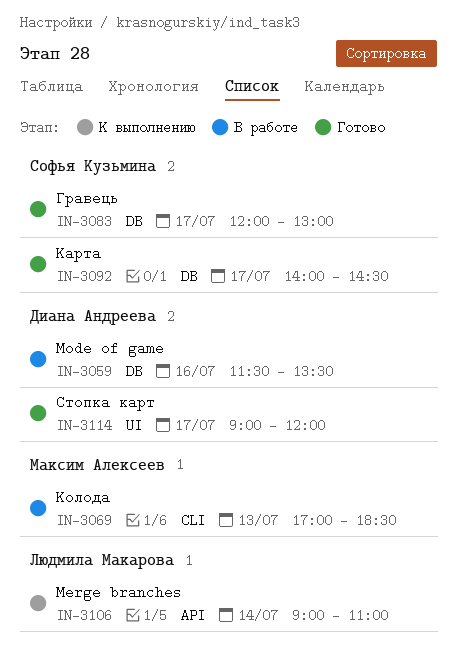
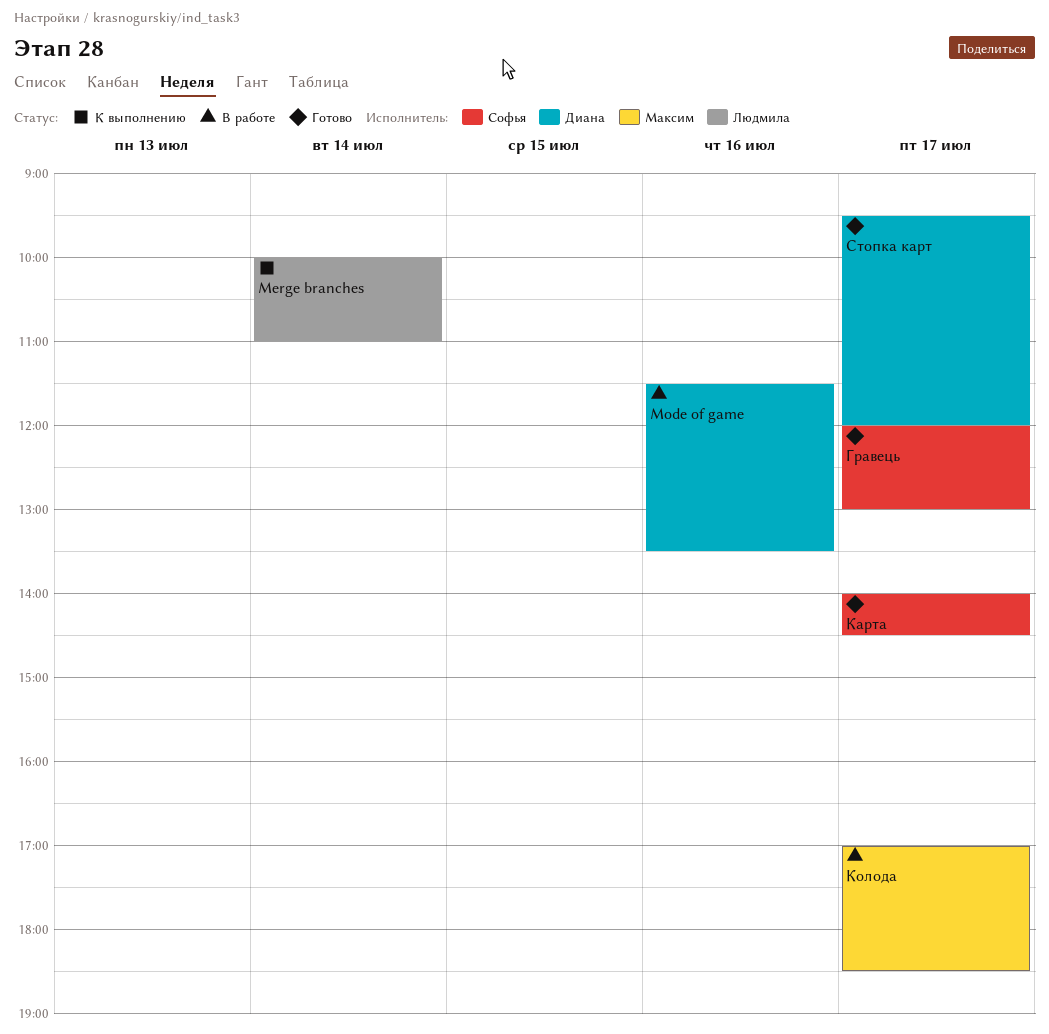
Merge branches, begins: 09:00 -> 10:00
Колода, day: Jul 13 -> Jul 17
Стопка карт, begins: 09:00 -> 09:30

